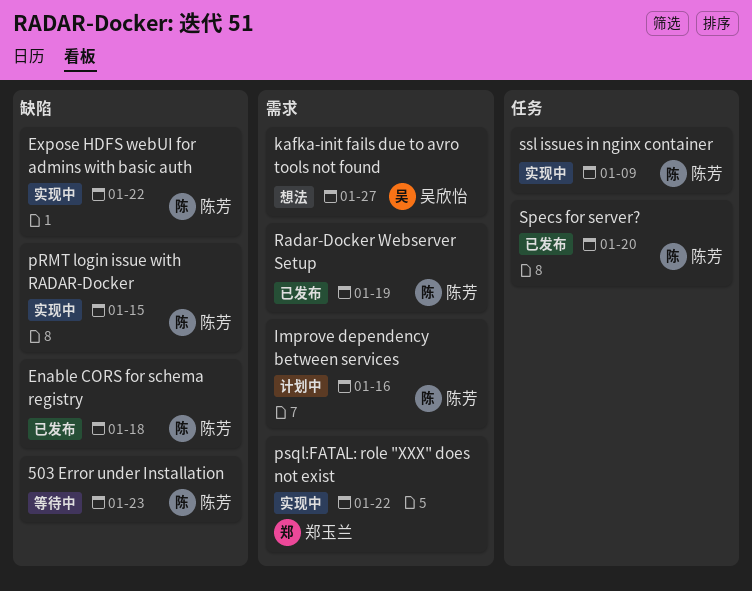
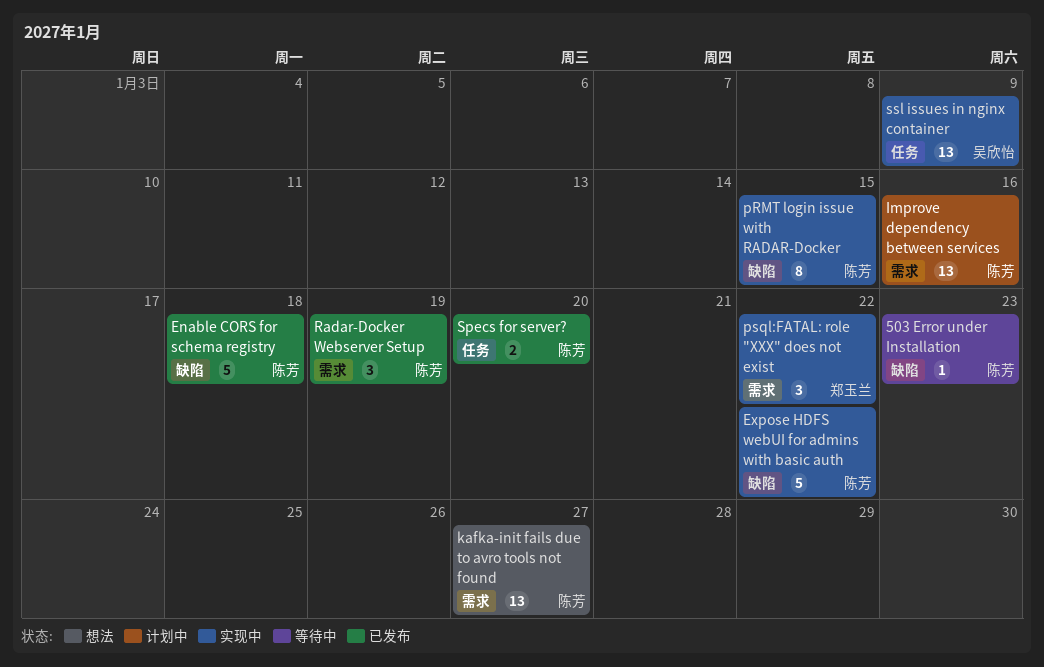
kafka-init fails due to avro tools not found, owner: 吴欣怡 -> 陈芳
ssl issues in nginx container, owner: 陈芳 -> 吴欣怡

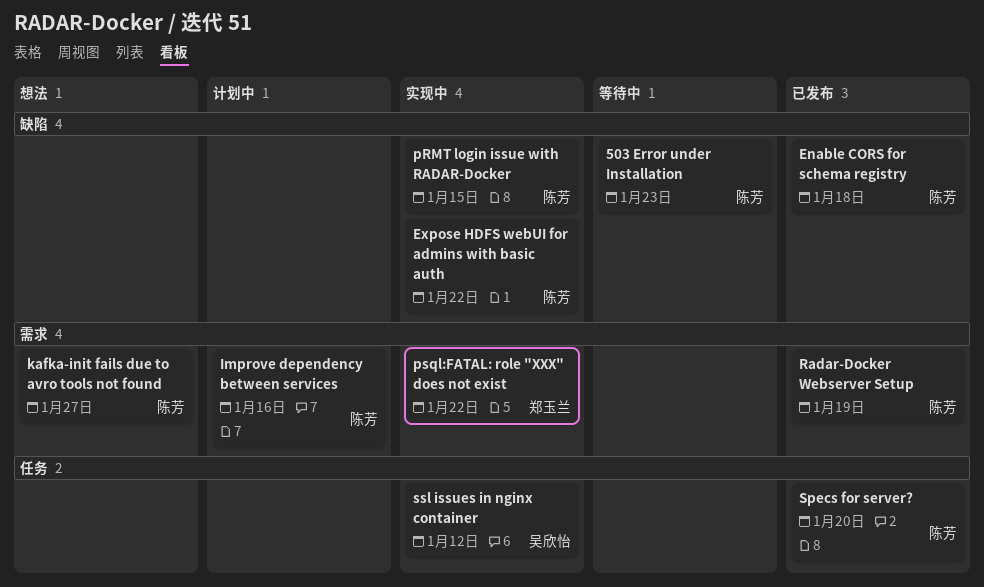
ssl issues in nginx container, due: Jan 9 -> Jan 12

